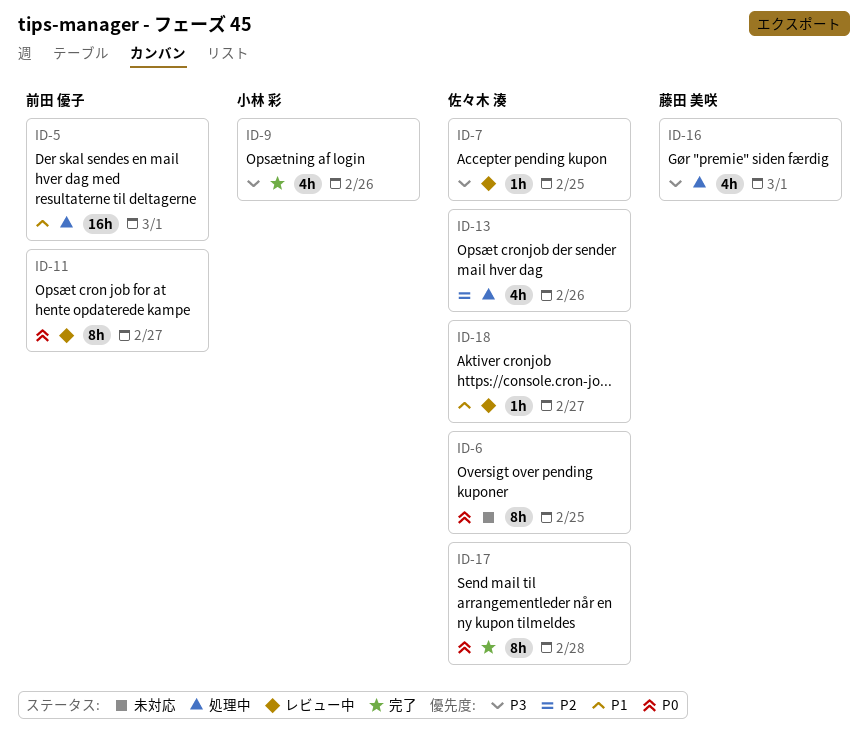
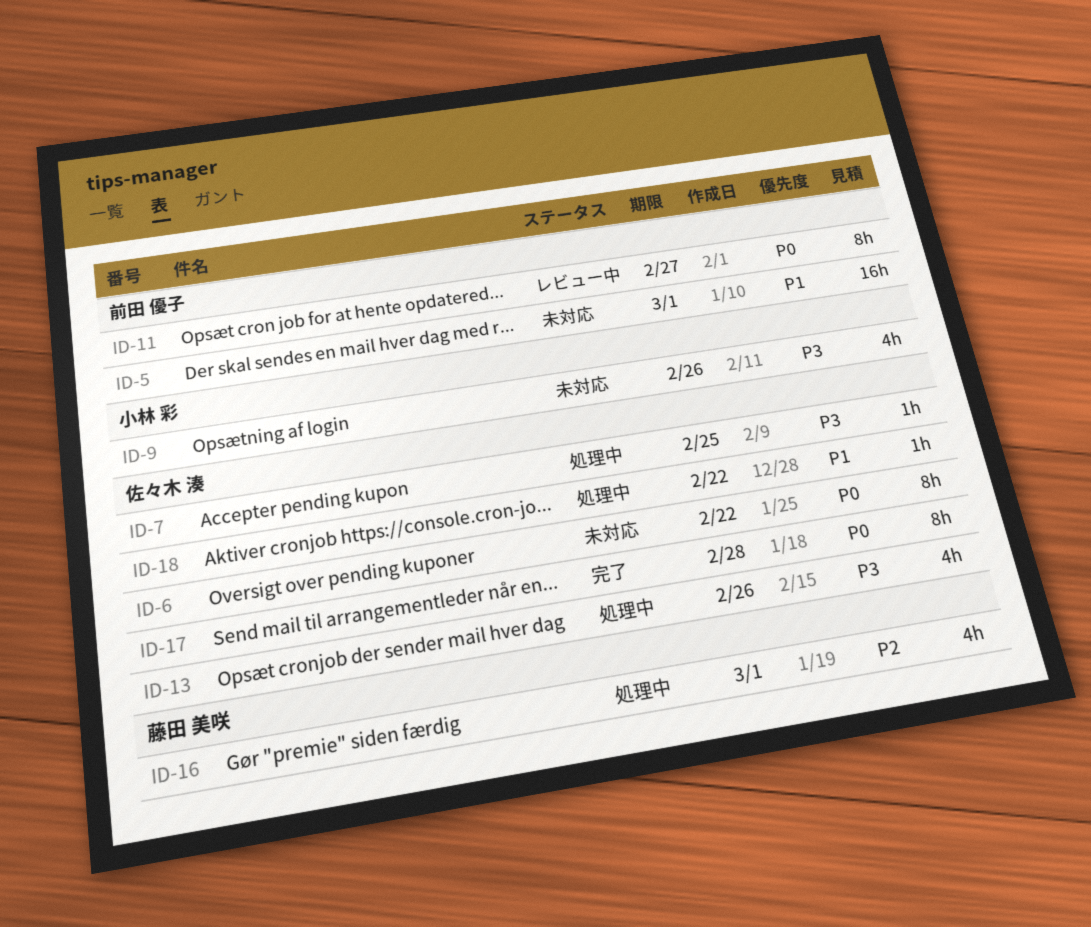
ID-5, status: 処理中 -> 未対応
ID-6, due: Feb 25 -> Feb 22
ID-7, status: レビュー中 -> 処理中
ID-9, status: 完了 -> 未対応
ID-13, priority: P2 -> P3
ID-16, priority: P3 -> P2
ID-18, status: レビュー中 -> 処理中
ID-18, due: Feb 27 -> Feb 22

